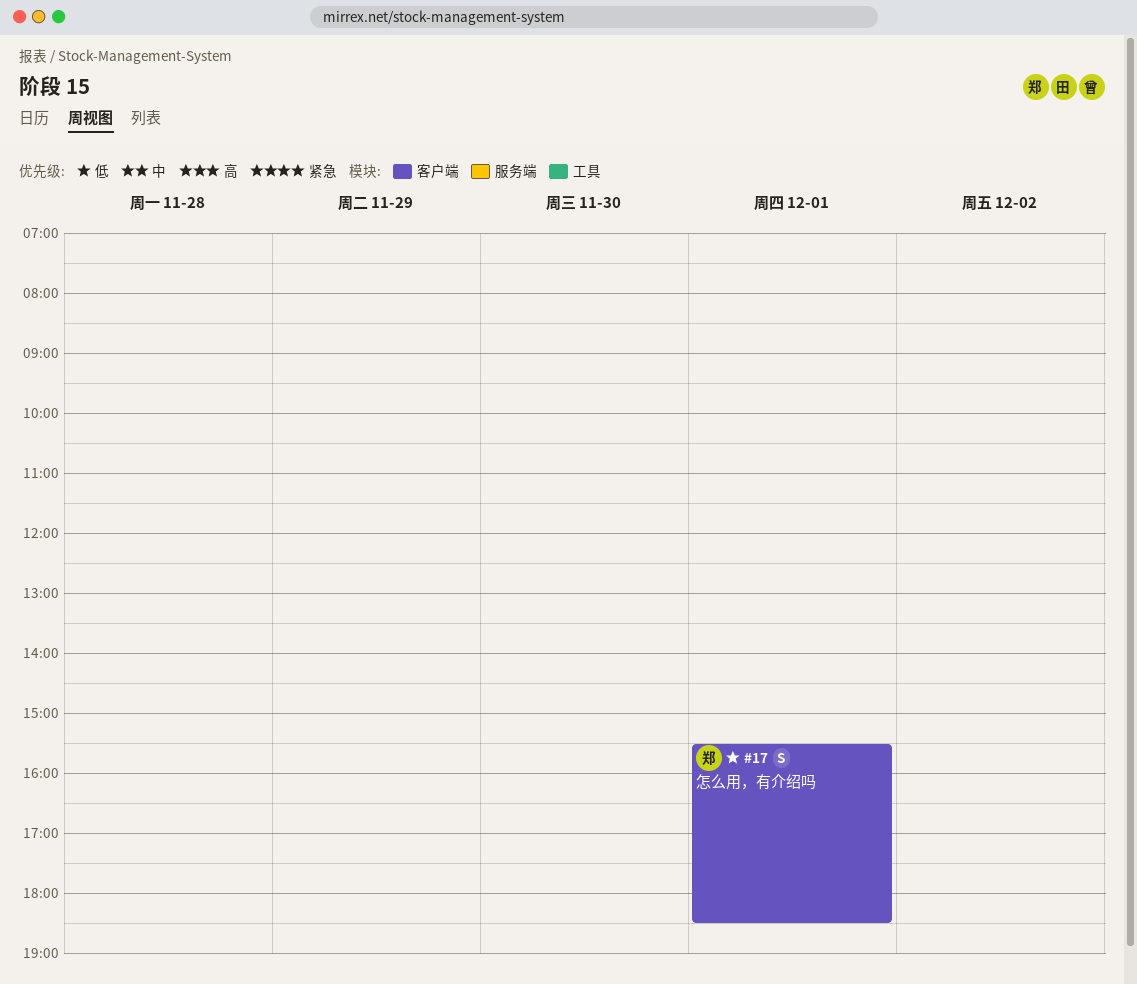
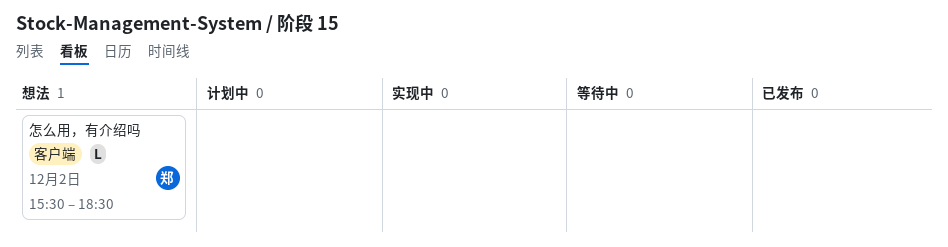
怎么用，有介绍吗, estimate: S -> L
怎么用，有介绍吗, day: Dec 1 -> Dec 2

